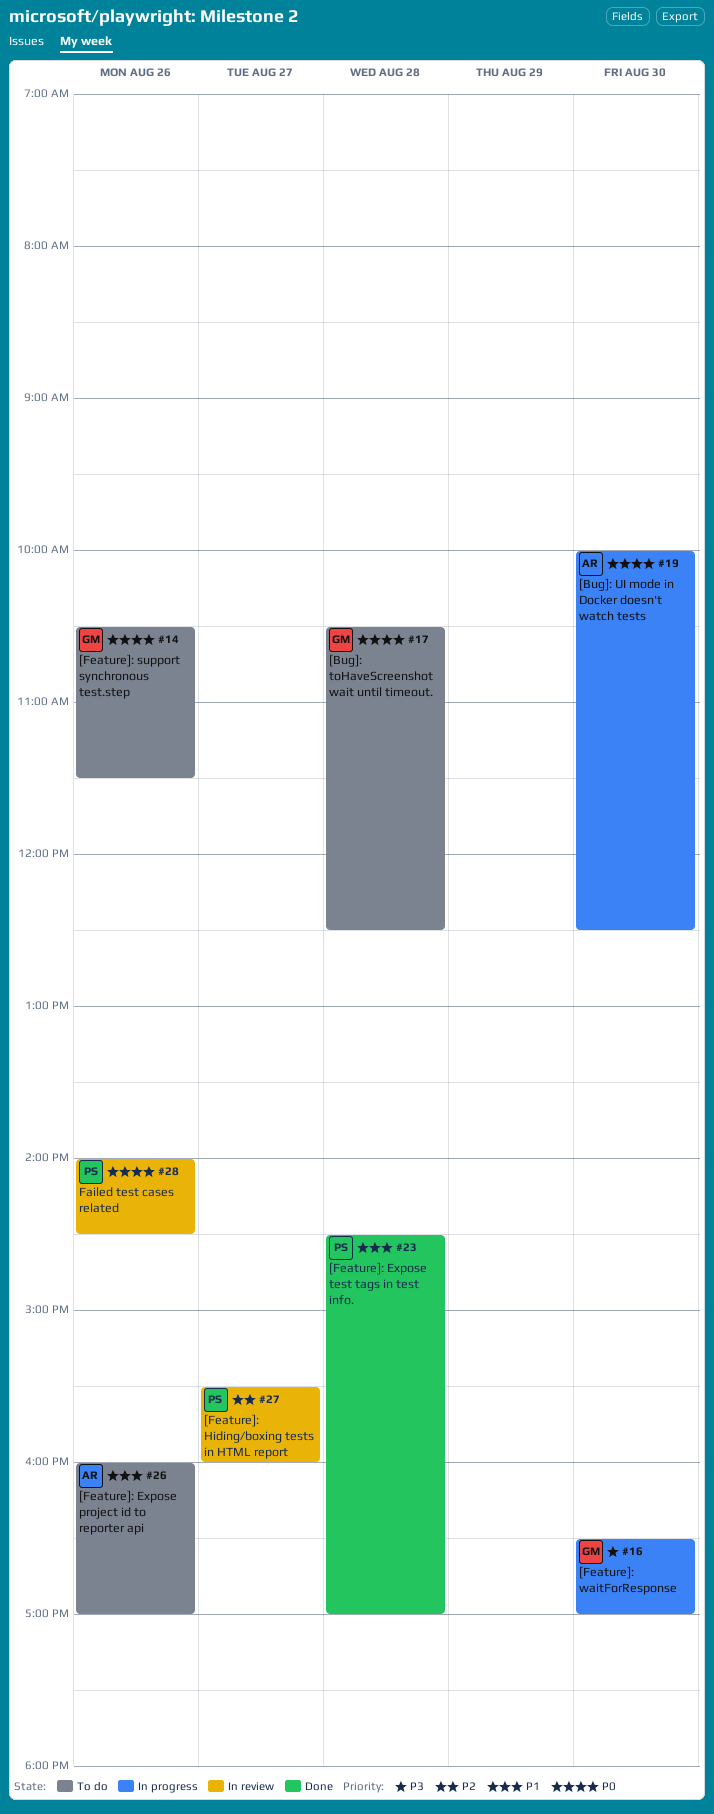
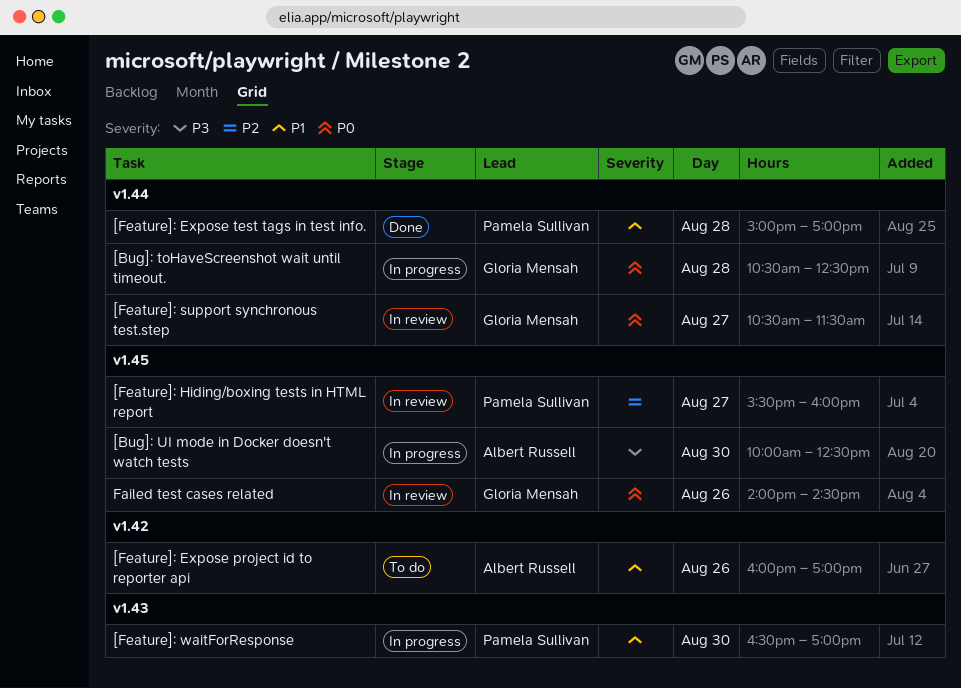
[Bug]: toHaveScreenshot wait until timeout., status: To do -> In progress
[Bug]: UI mode in Docker doesn't watch tests, priority: P0 -> P3
[Feature]: Expose test tags in test info., begins: 14:30 -> 15:00
[Feature]: support synchronous test.step, status: To do -> In review
[Feature]: support synchronous test.step, day: Aug 26 -> Aug 27
[Feature]: waitForResponse, owner: Gloria Mensah -> Pamela Sullivan
[Feature]: waitForResponse, priority: P3 -> P1
Failed test cases related, owner: Pamela Sullivan -> Gloria Mensah

